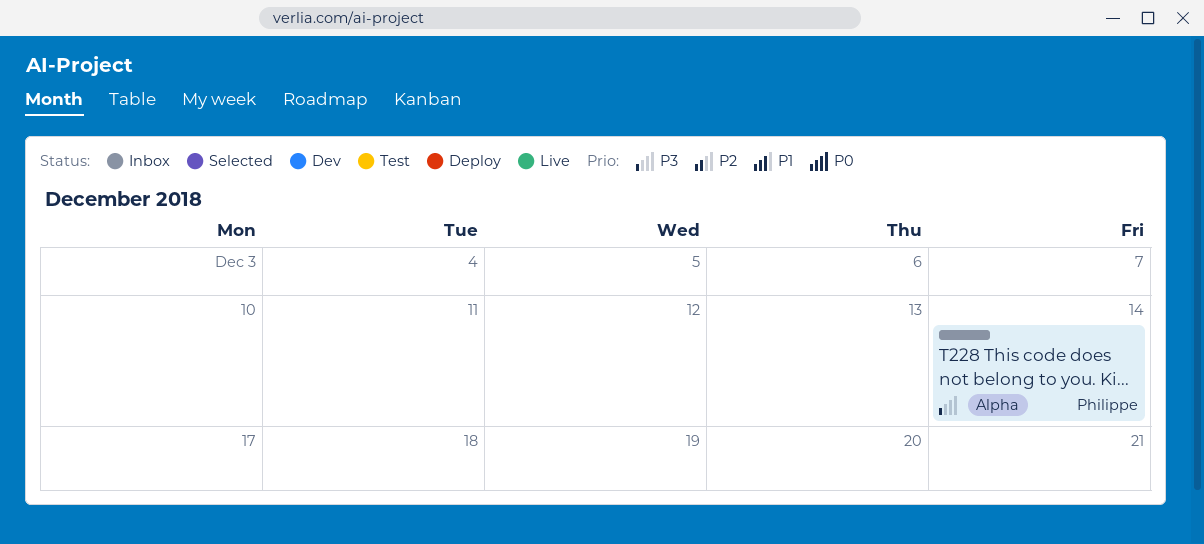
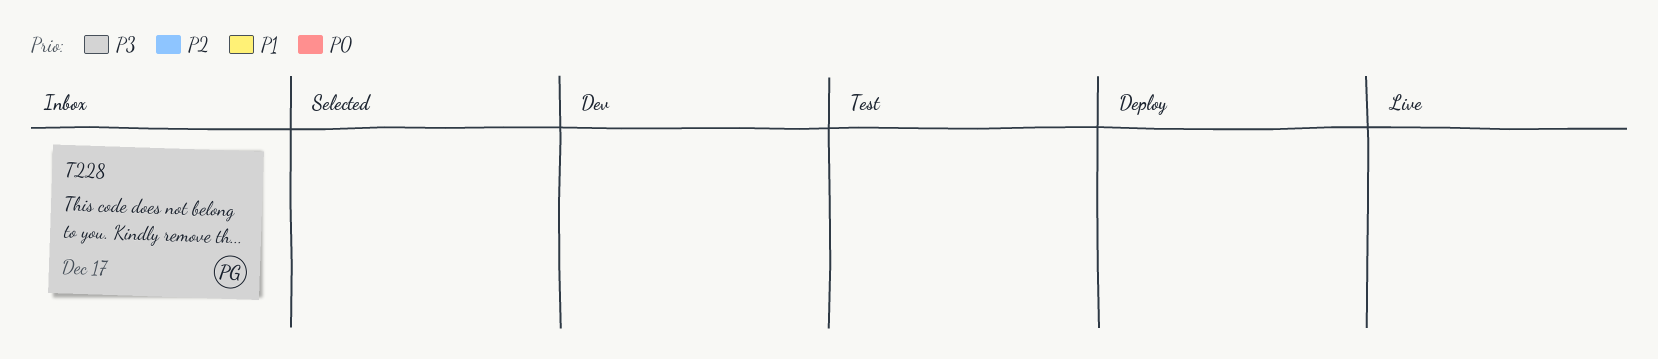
T228, due: Dec 14 -> Dec 17

